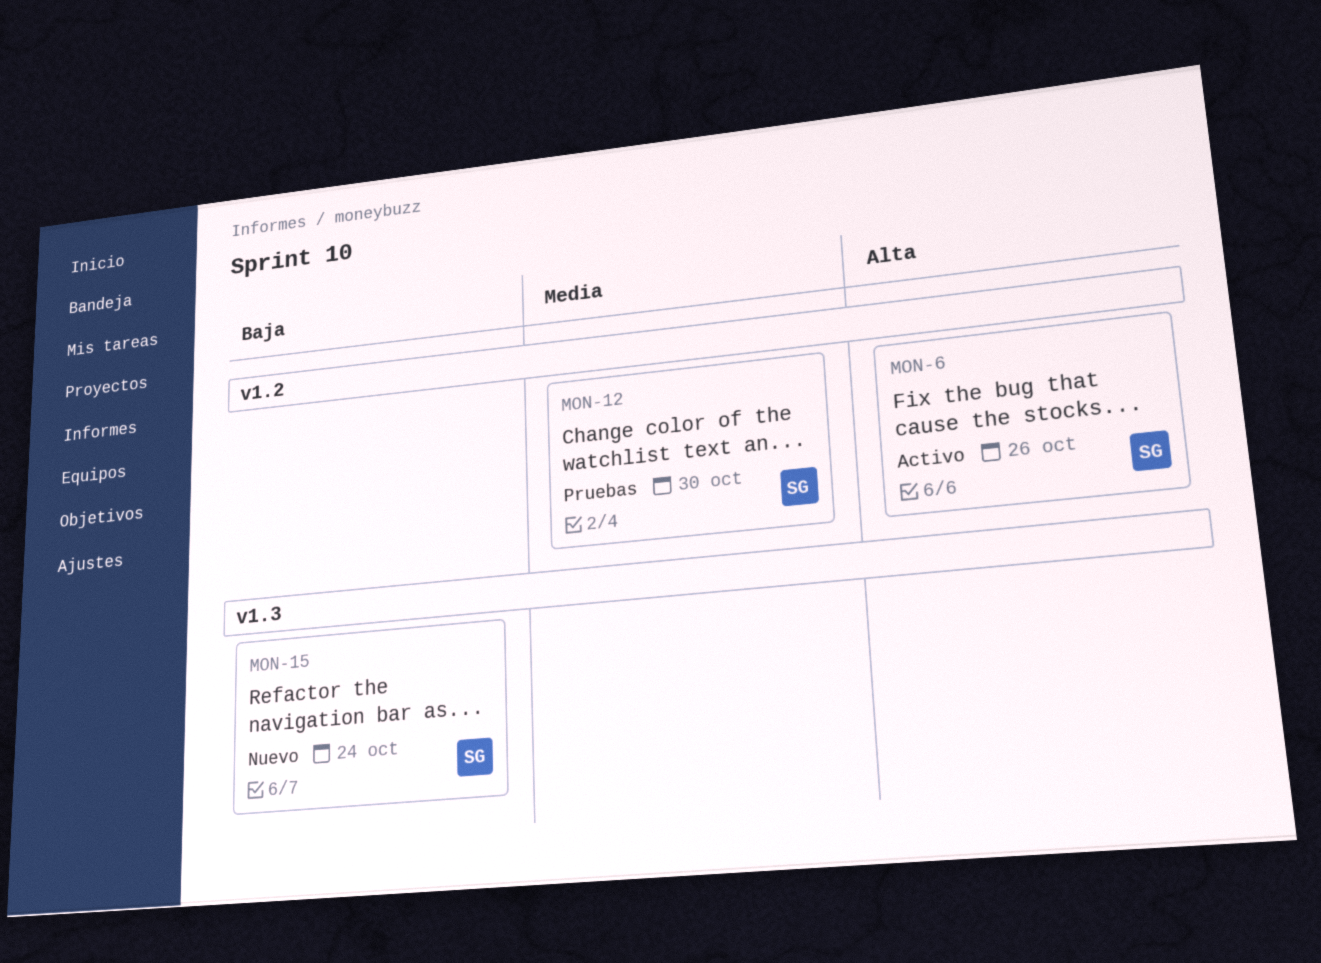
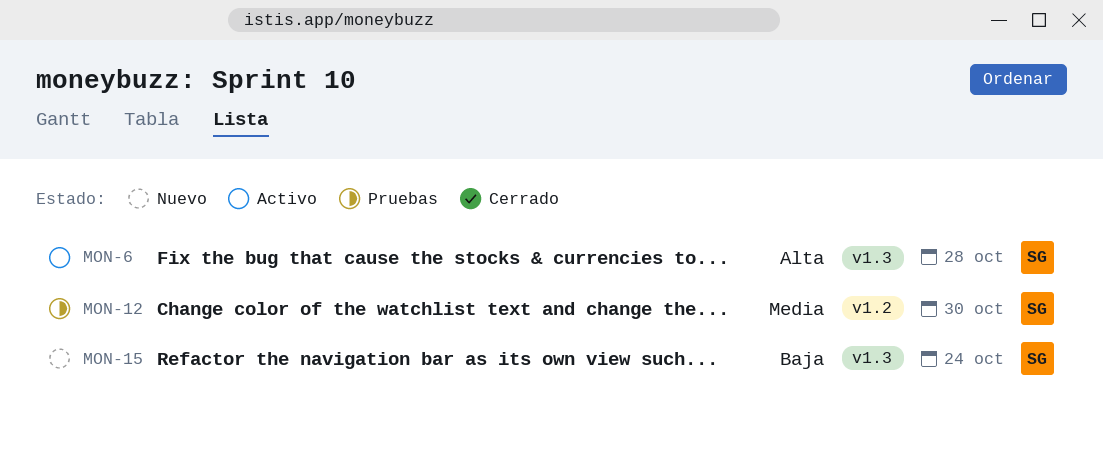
MON-6, label: v1.2 -> v1.3
MON-6, due: Oct 26 -> Oct 28

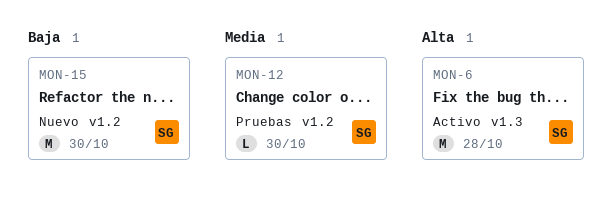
MON-15, label: v1.3 -> v1.2
MON-15, due: Oct 24 -> Oct 30

